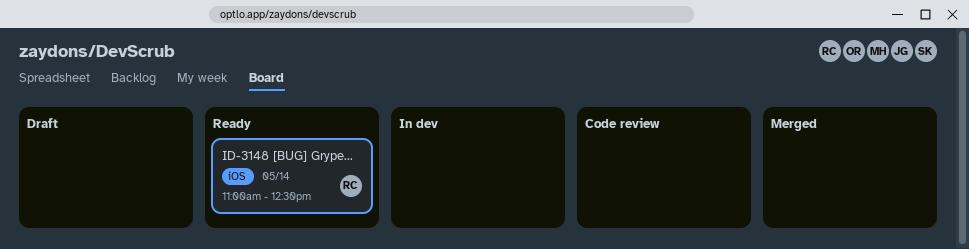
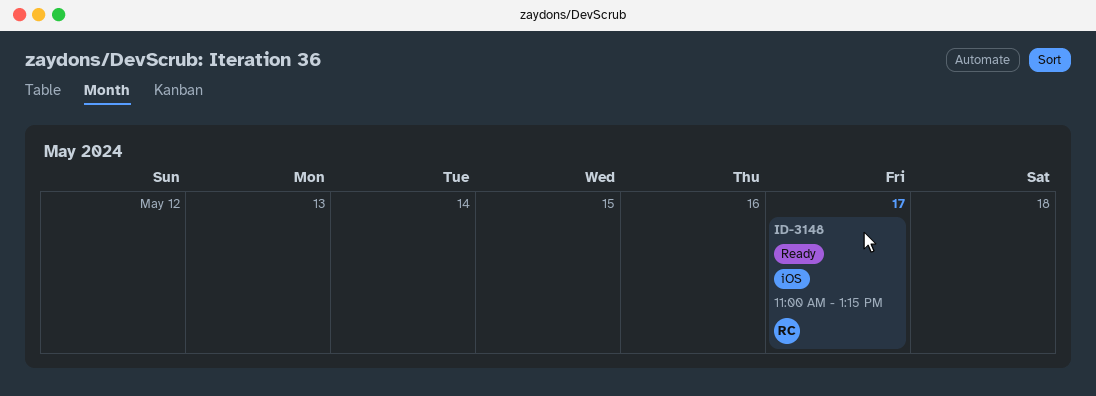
ID-3148, day: May 14 -> May 17
ID-3148, ends: 12:30 -> 13:15

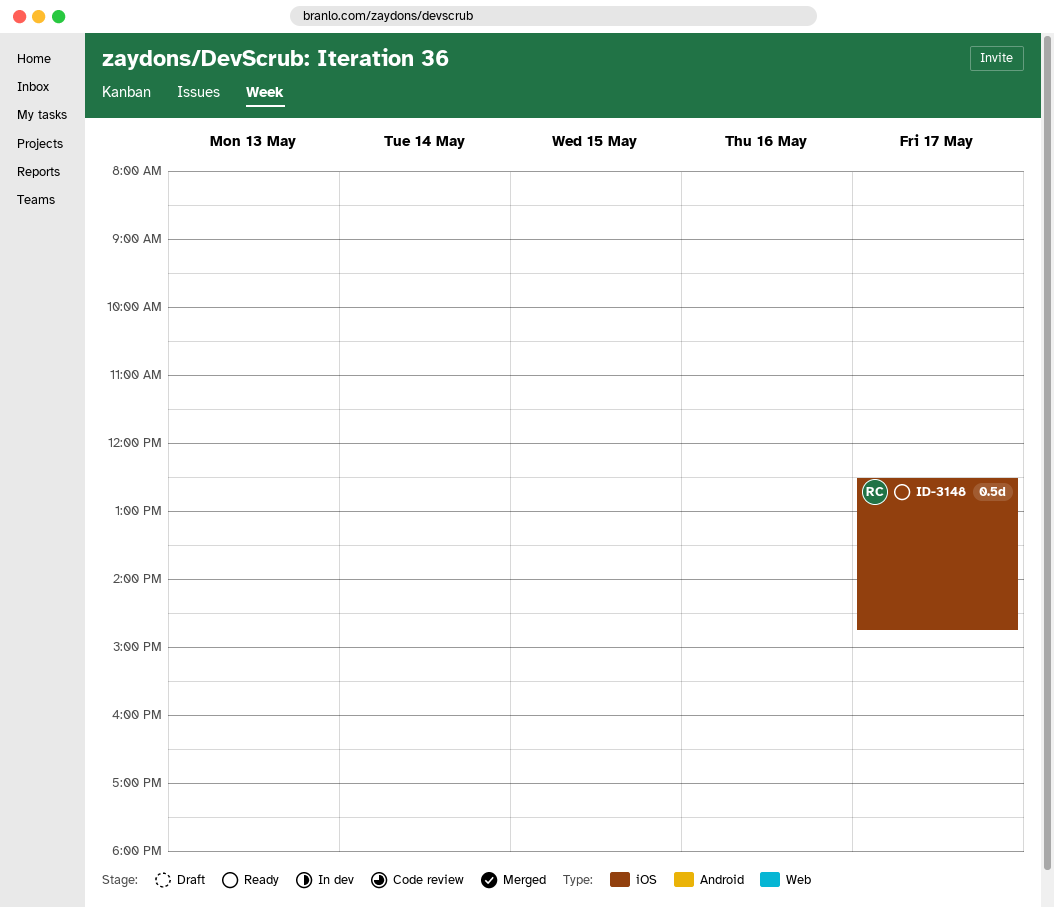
ID-3148, begins: 11:00 -> 12:30
ID-3148, ends: 13:15 -> 14:45

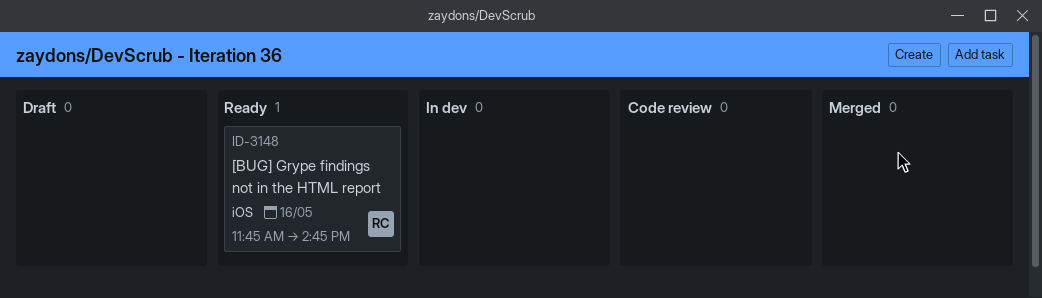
ID-3148, day: May 17 -> May 16
ID-3148, begins: 12:30 -> 11:45

